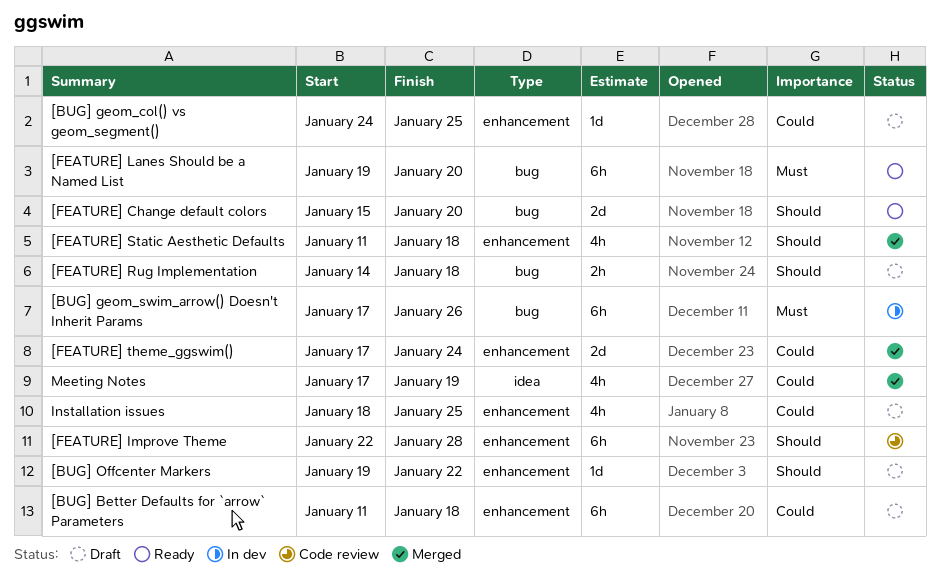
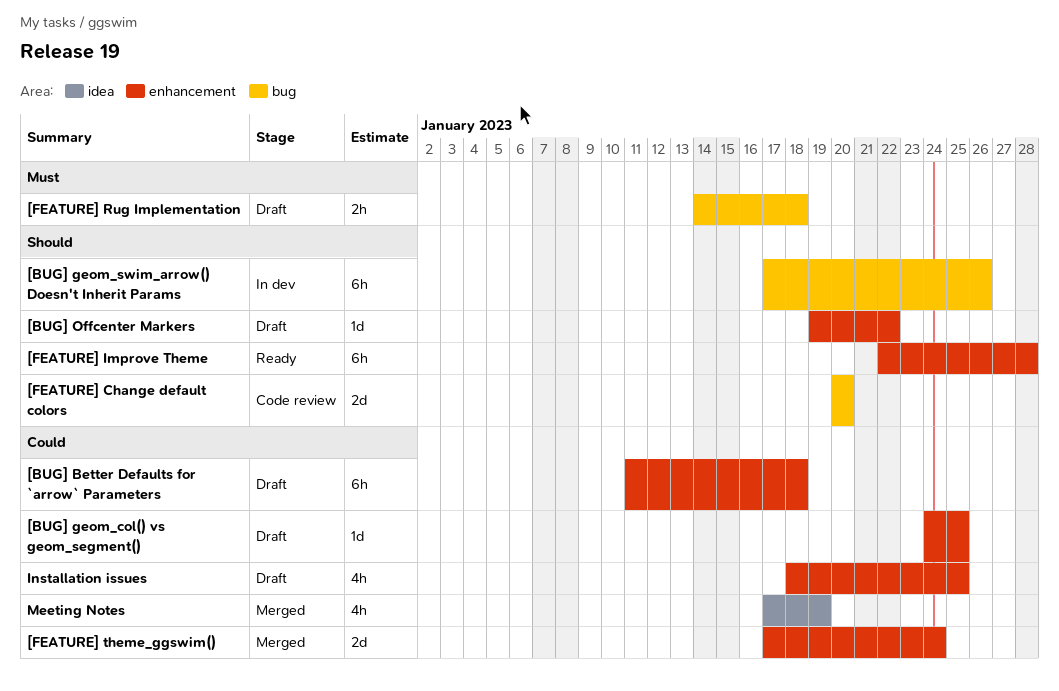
[BUG] geom_swim_arrow() Doesn't Inherit Params, priority: Must -> Should
[FEATURE] Change default colors, status: Ready -> Code review
[FEATURE] Change default colors, start: Jan 15 -> Jan 20
[FEATURE] Improve Theme, status: Code review -> Ready
[FEATURE] Lanes Should be a Named List: present -> none
[FEATURE] Rug Implementation, priority: Should -> Must
[FEATURE] Static Aesthetic Defaults: present -> none

